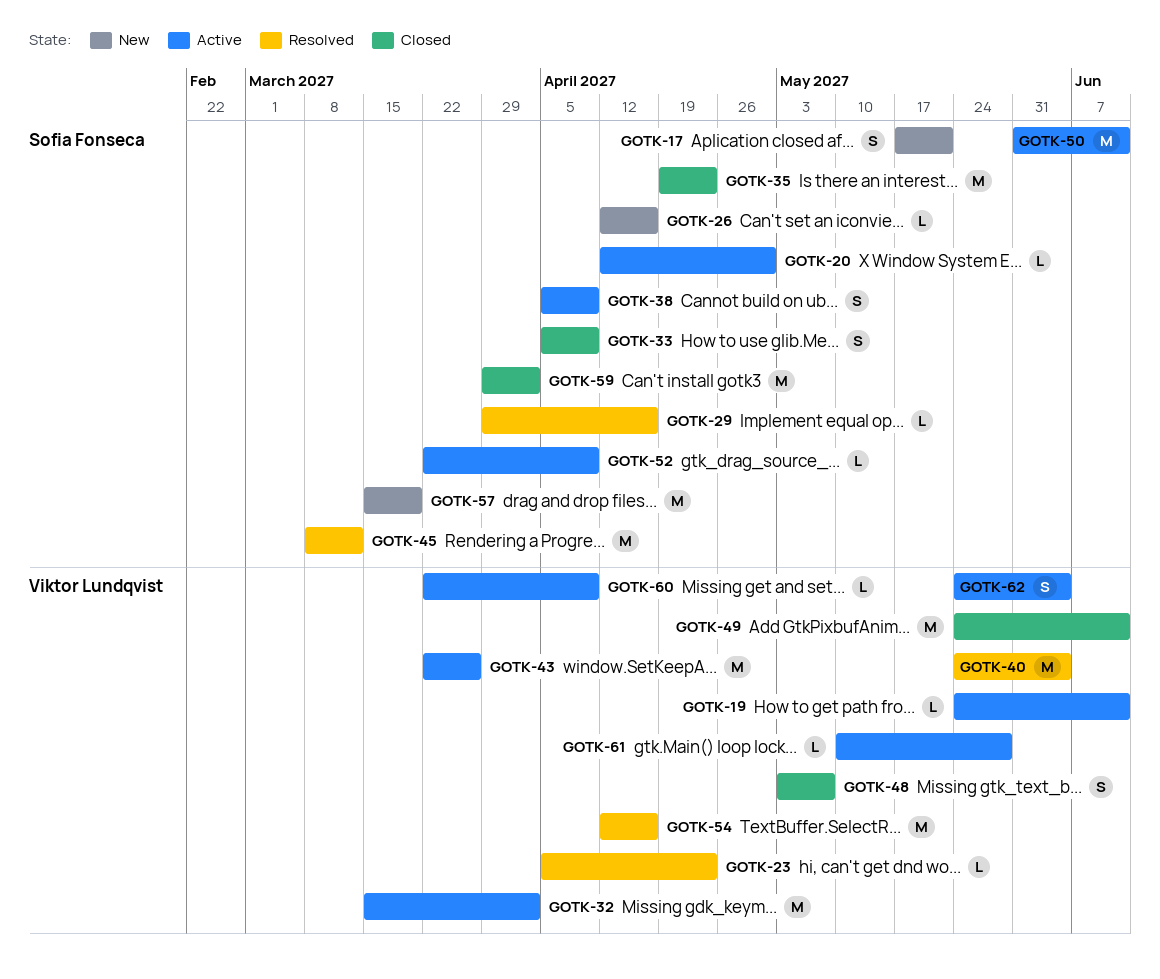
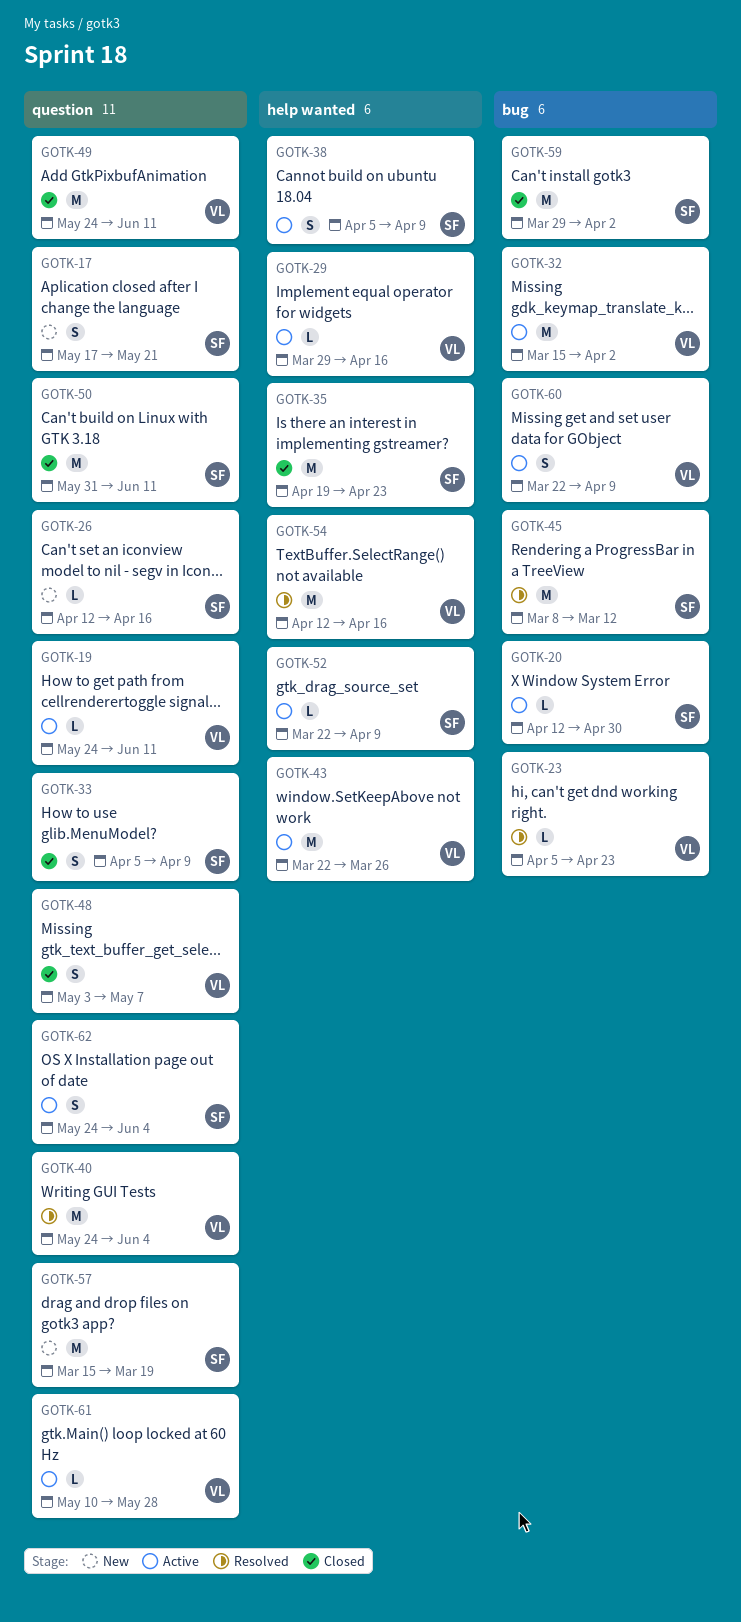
GOTK-29, status: Resolved -> Active
GOTK-29, owner: Sofia Fonseca -> Viktor Lundqvist
GOTK-50, status: Active -> Closed
GOTK-60, estimate: L -> S
GOTK-62, owner: Viktor Lundqvist -> Sofia Fonseca

